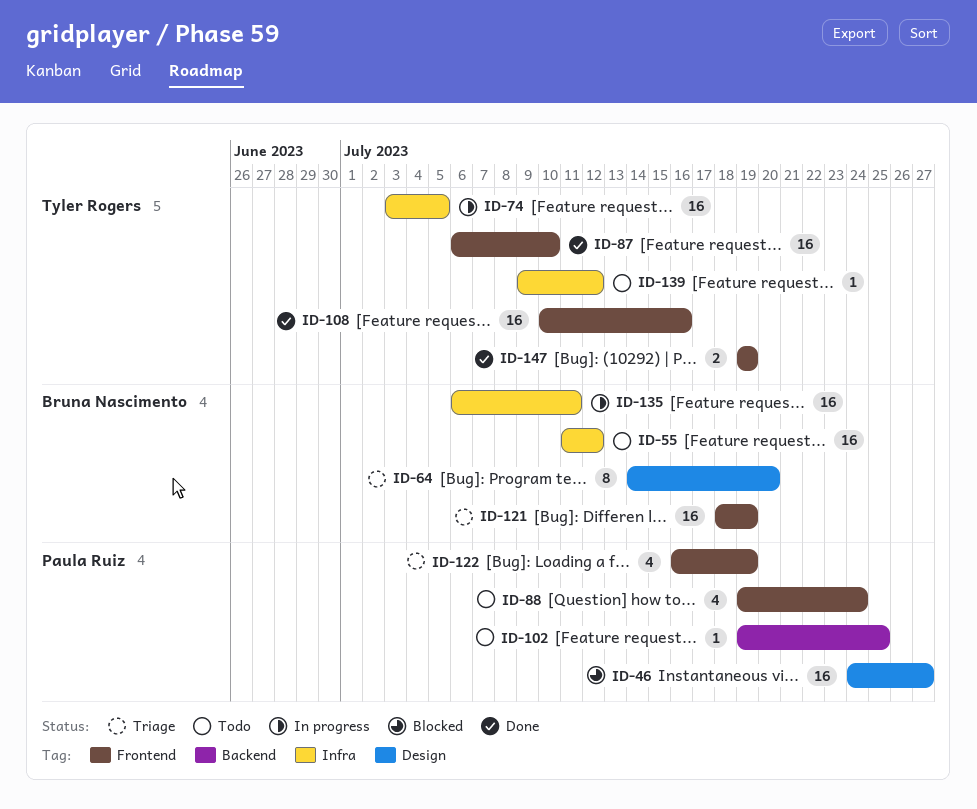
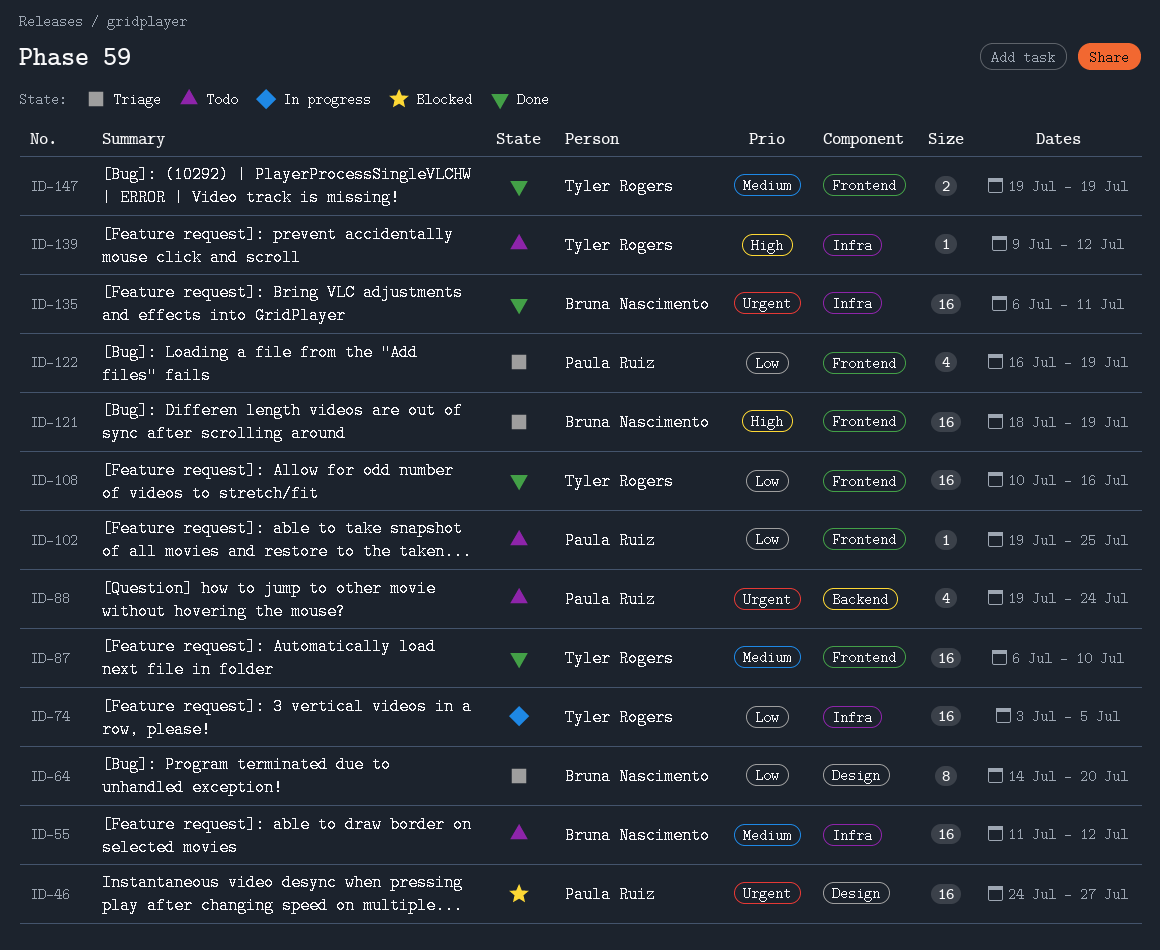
ID-88, label: Frontend -> Backend
ID-102, label: Backend -> Frontend
ID-135, status: In progress -> Done

